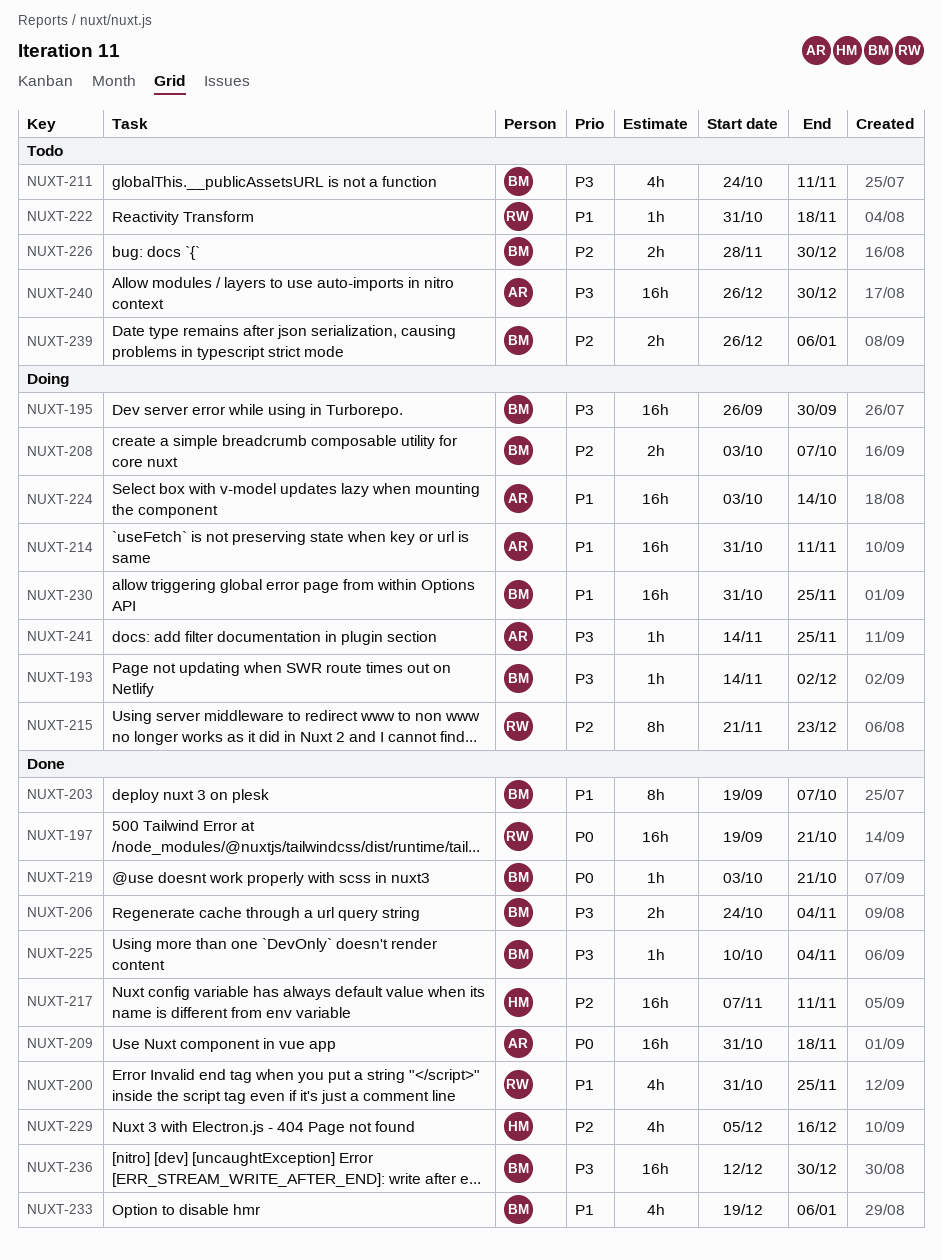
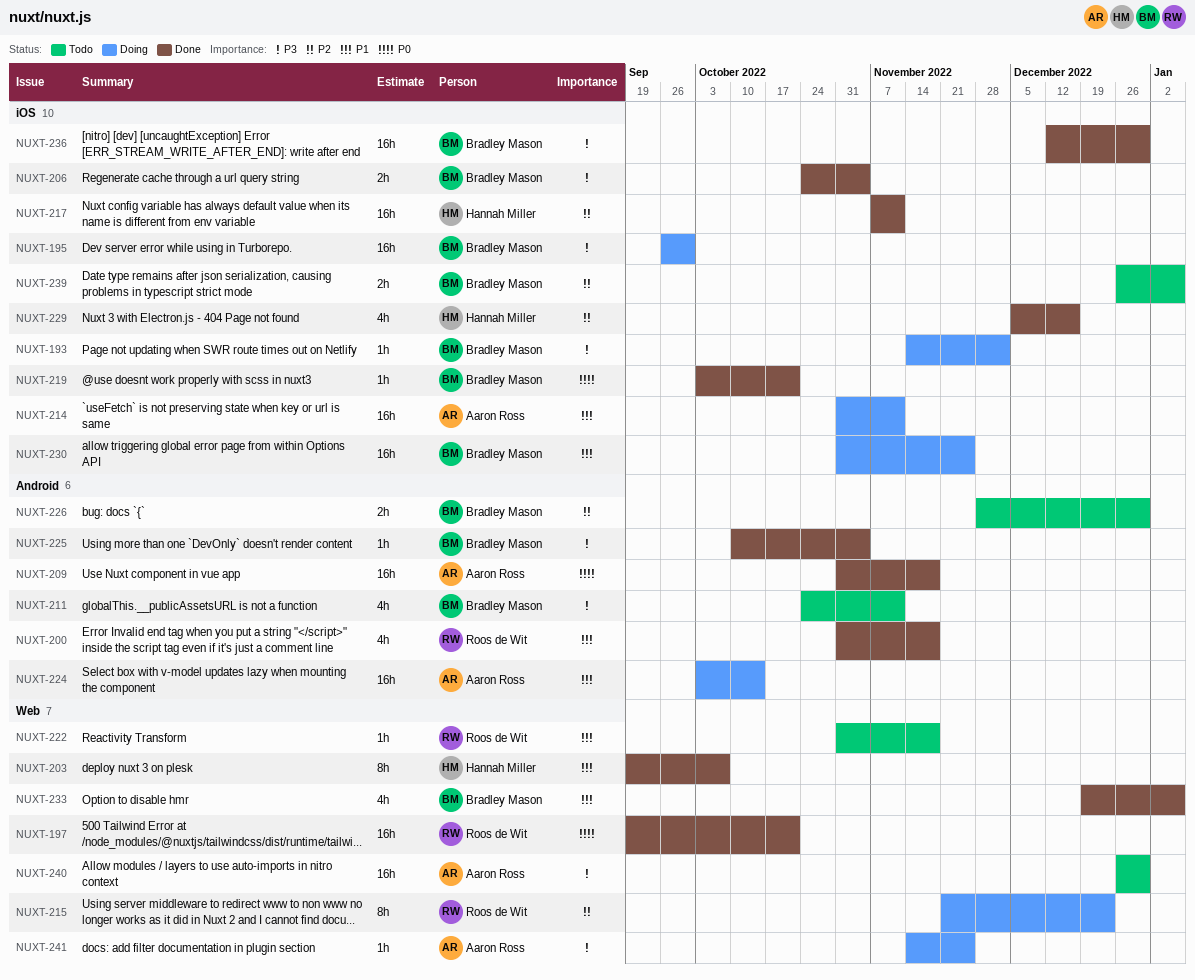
NUXT-200, due: Nov 25 -> Nov 18
NUXT-203, owner: Bradley Mason -> Hannah Miller
NUXT-208: present -> none

